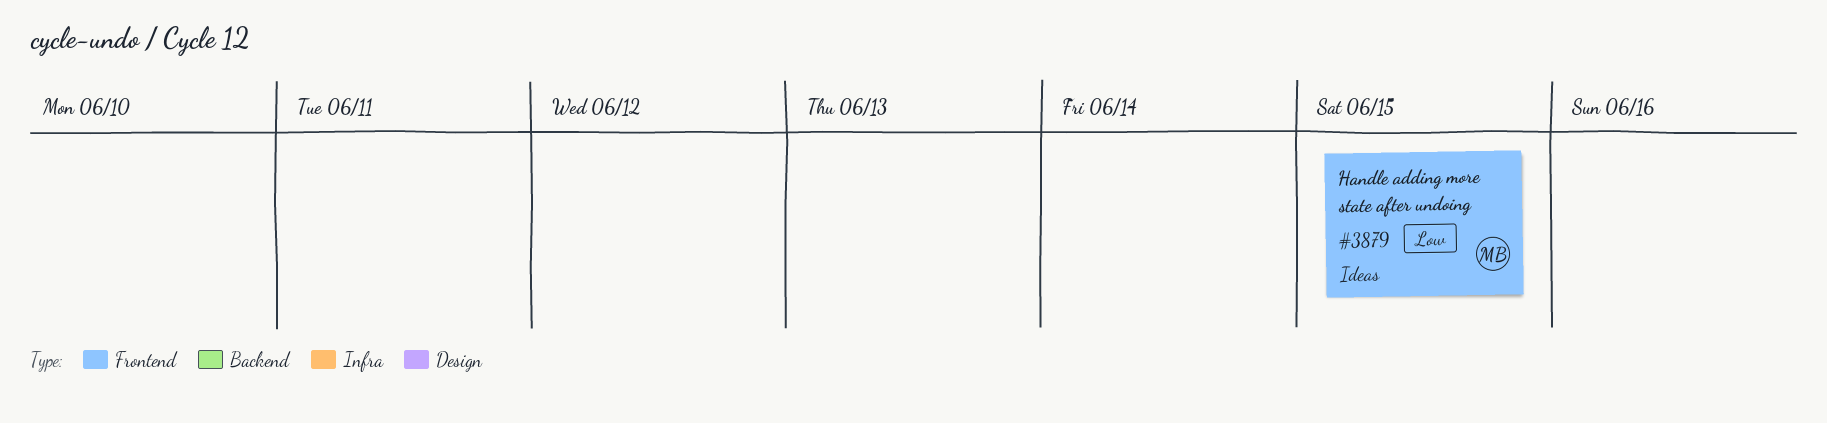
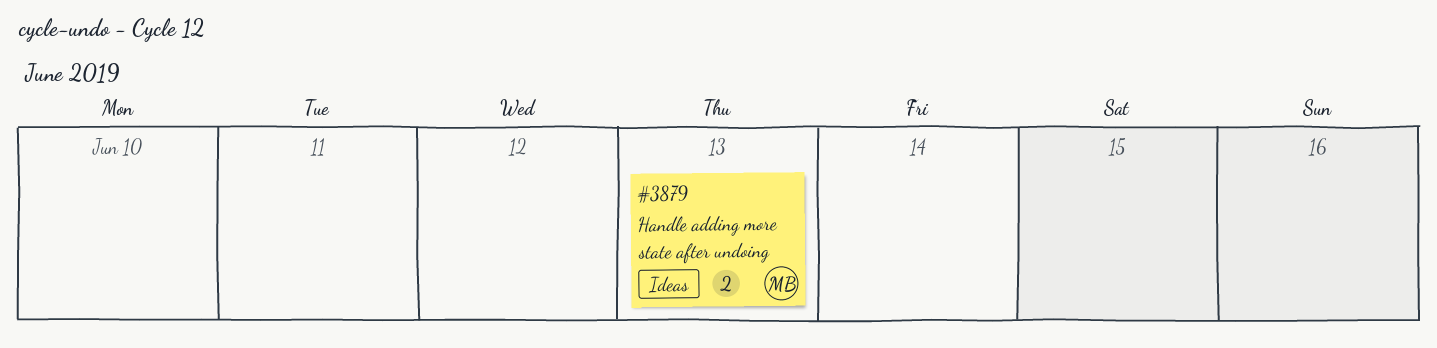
#3879, due: Jun 15 -> Jun 13

